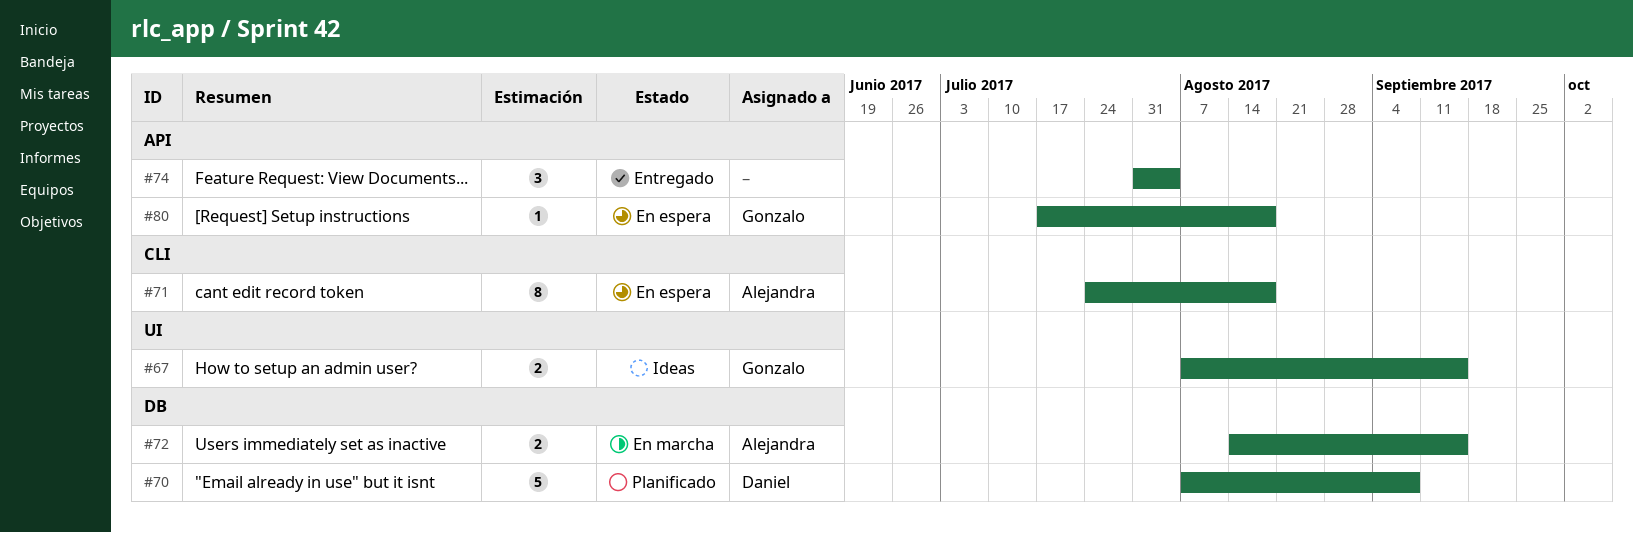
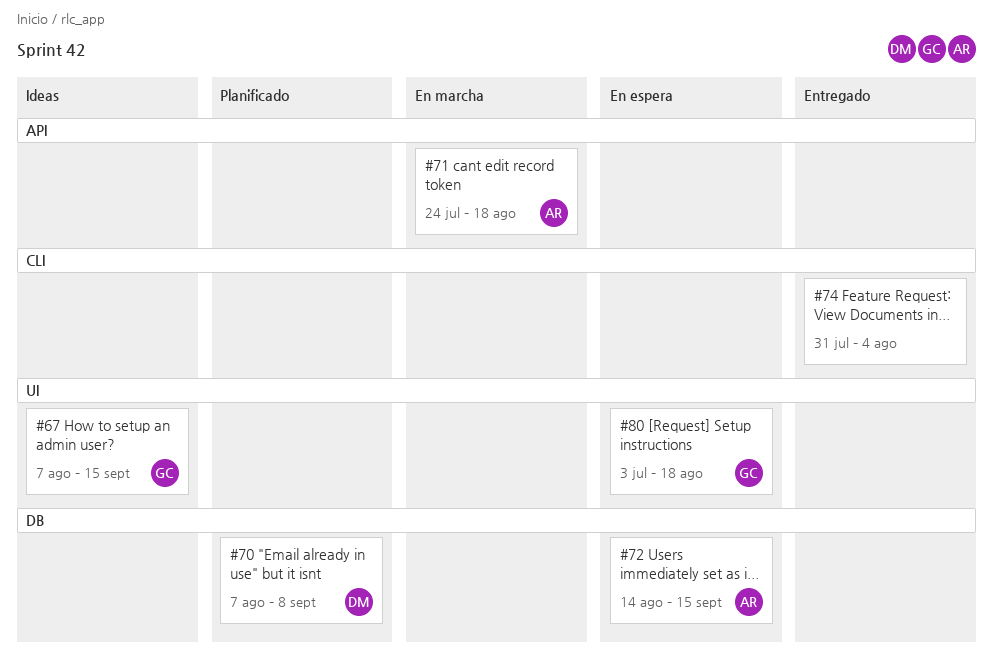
#71, status: En espera -> En marcha
#71, label: CLI -> API
#72, status: En marcha -> En espera
#74, label: API -> CLI
#80, label: API -> UI
#80, start: Jul 17 -> Jul 3

